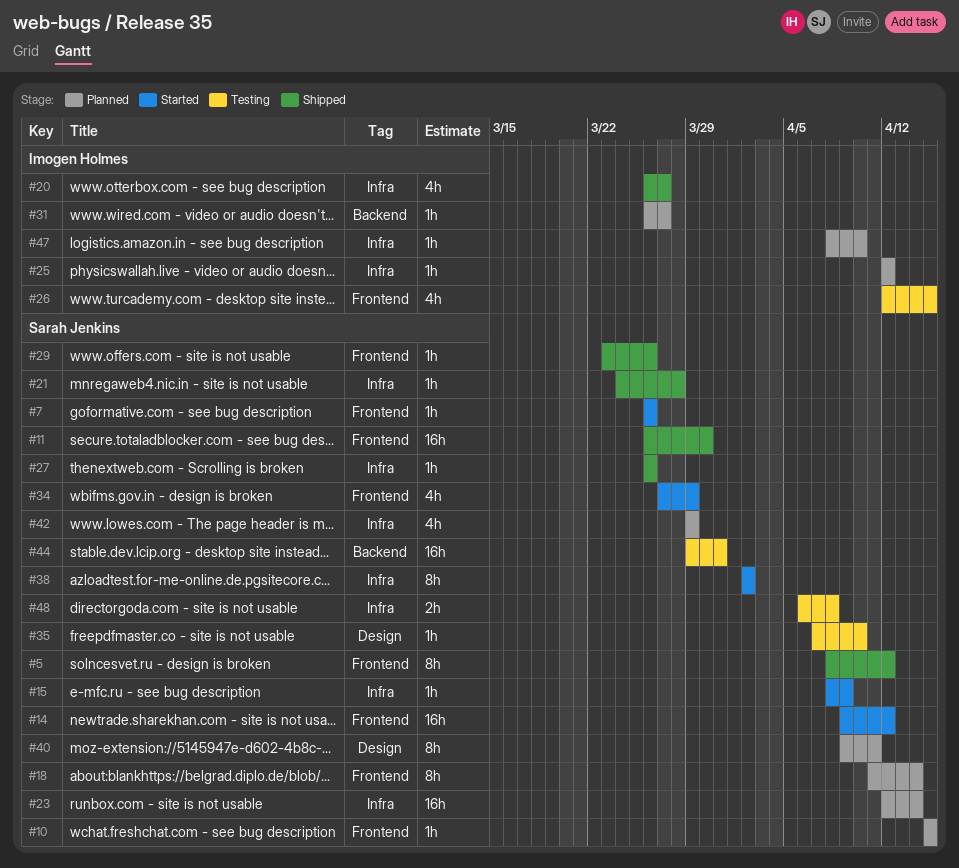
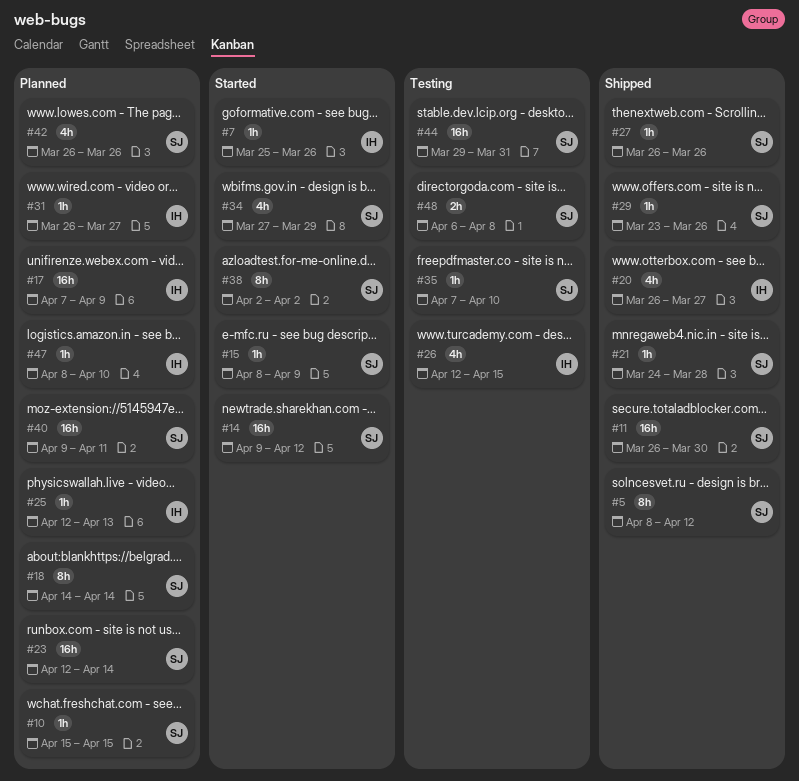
#7, owner: Sarah Jenkins -> Imogen Holmes
#7, start: Mar 26 -> Mar 25
#17: none -> present
#18, start: Apr 11 -> Apr 14
#25, due: Apr 12 -> Apr 13
#40, estimate: 8h -> 16h
#42, start: Mar 29 -> Mar 26
#42, due: Mar 29 -> Mar 26

